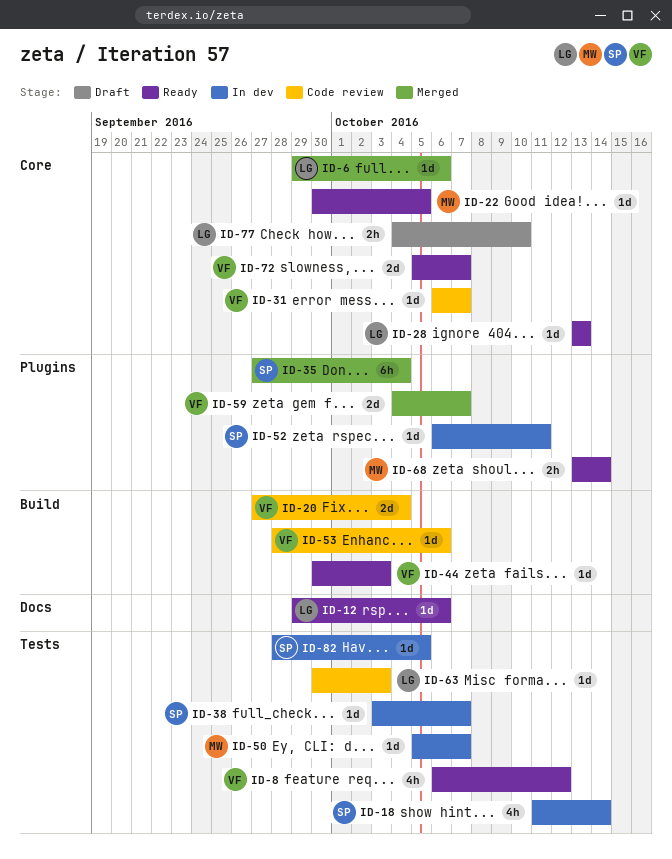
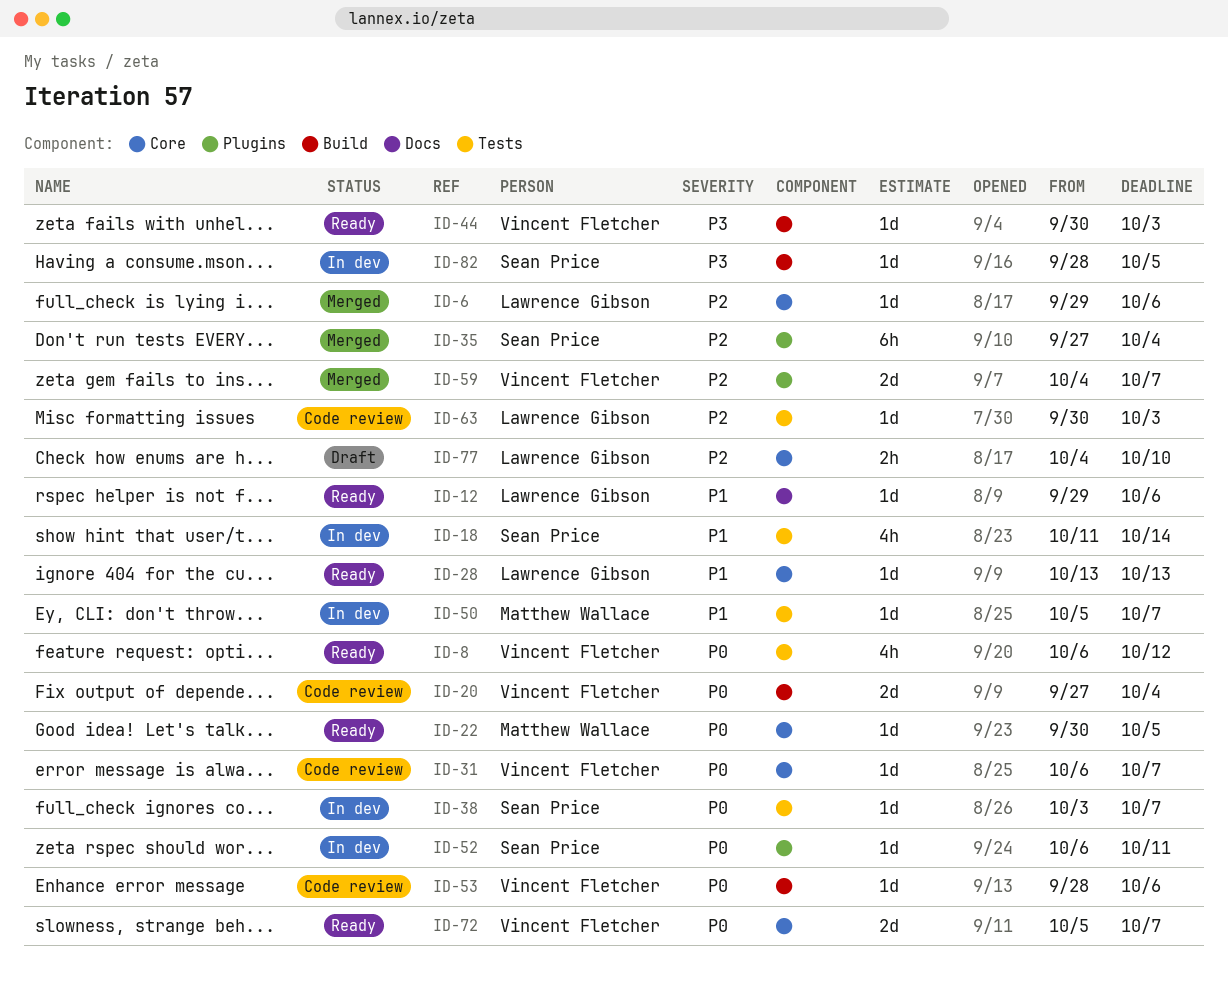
ID-68: present -> none
ID-82, label: Tests -> Build

